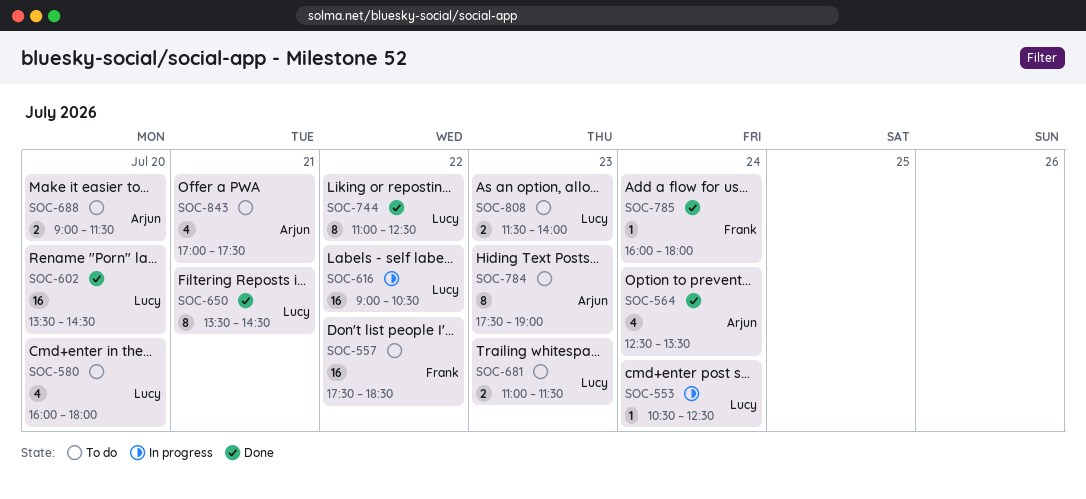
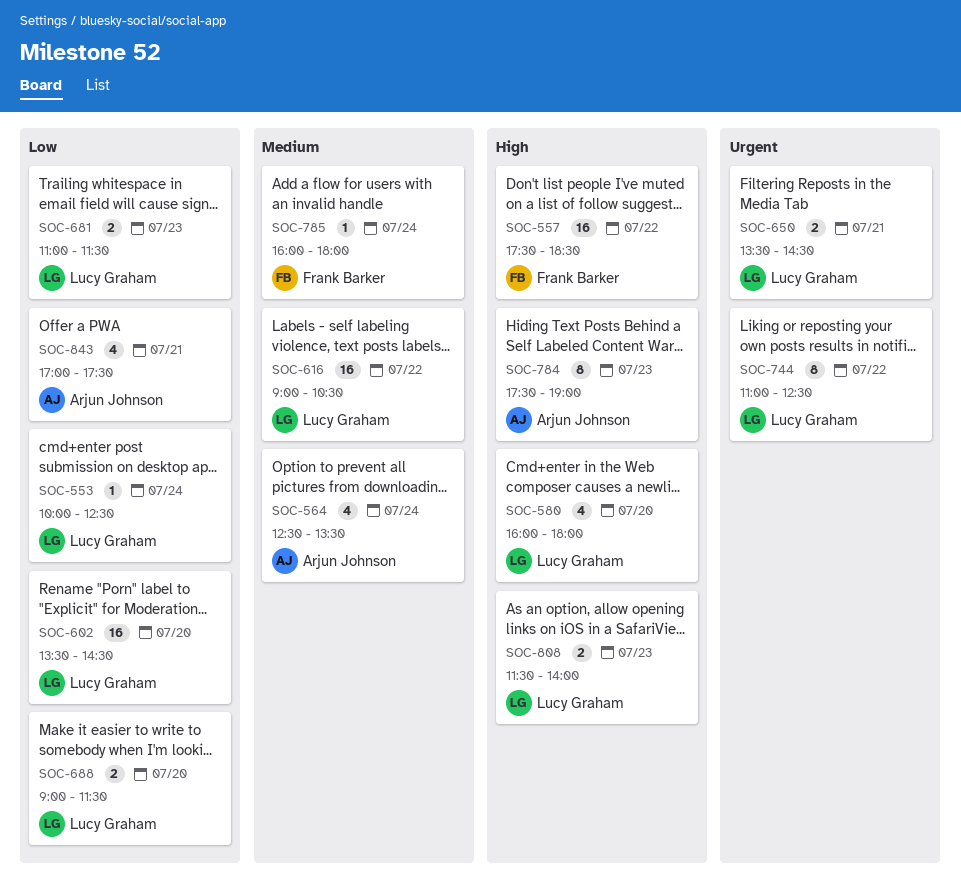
SOC-553, begins: 10:30 -> 10:00
SOC-650, estimate: 8 -> 2
SOC-688, owner: Arjun Johnson -> Lucy Graham

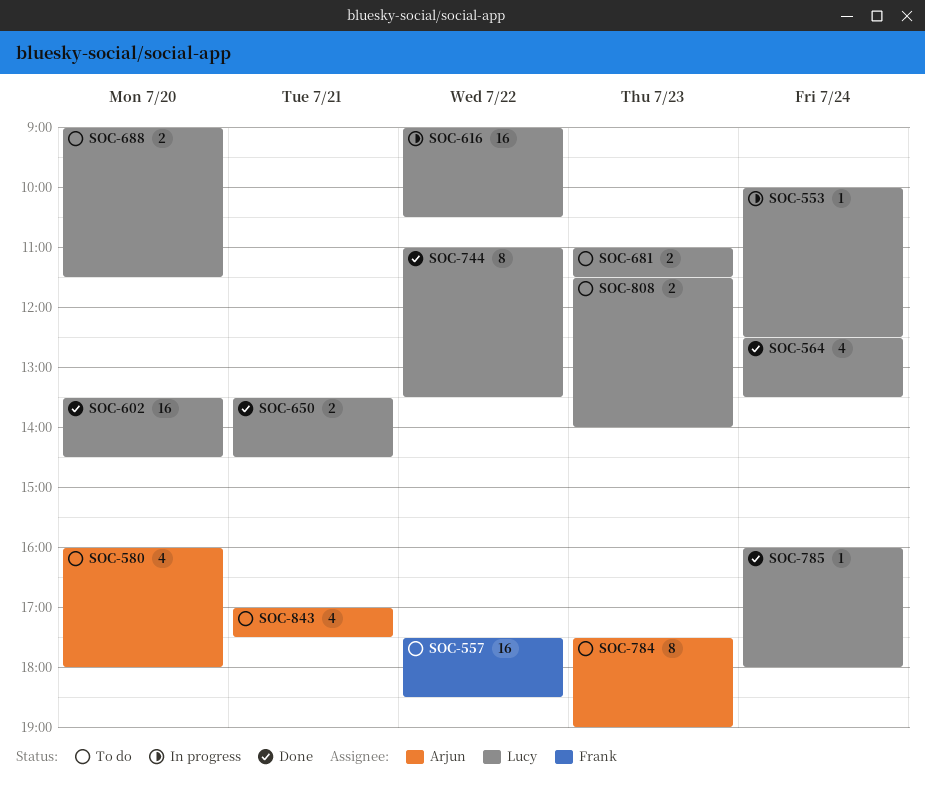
SOC-564, owner: Arjun Johnson -> Lucy Graham
SOC-580, owner: Lucy Graham -> Arjun Johnson
SOC-744, ends: 12:30 -> 13:30
SOC-785, owner: Frank Barker -> Lucy Graham

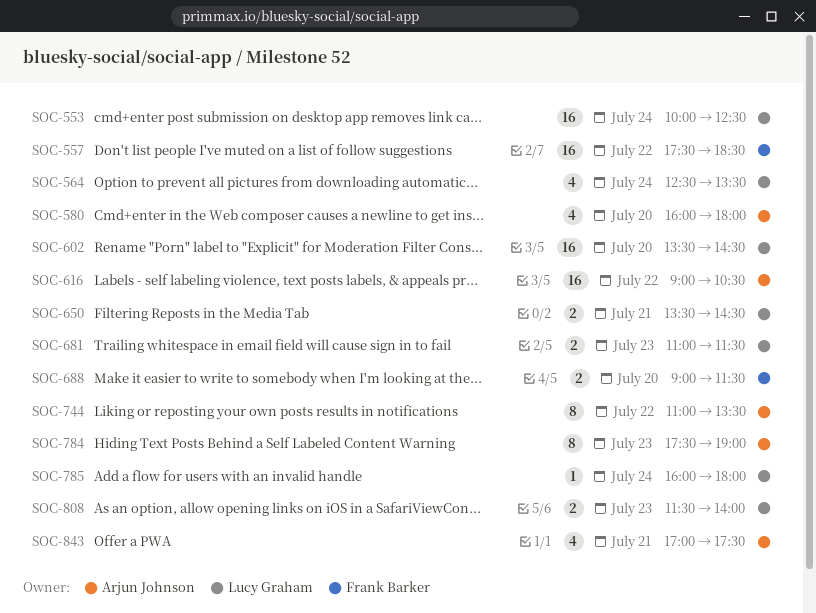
SOC-553, estimate: 1 -> 16
SOC-616, owner: Lucy Graham -> Arjun Johnson
SOC-688, owner: Lucy Graham -> Frank Barker
SOC-744, owner: Lucy Graham -> Arjun Johnson

